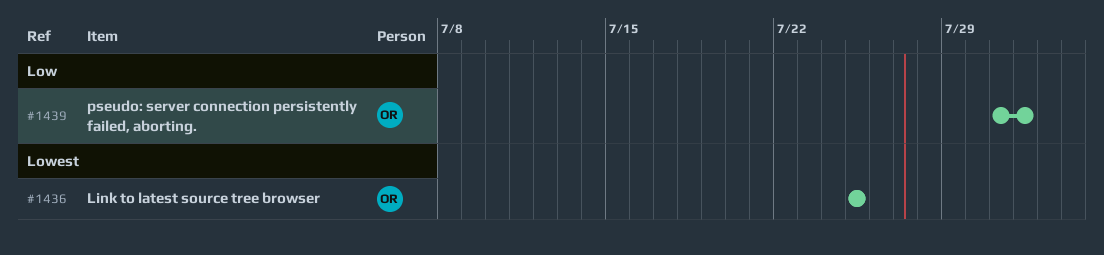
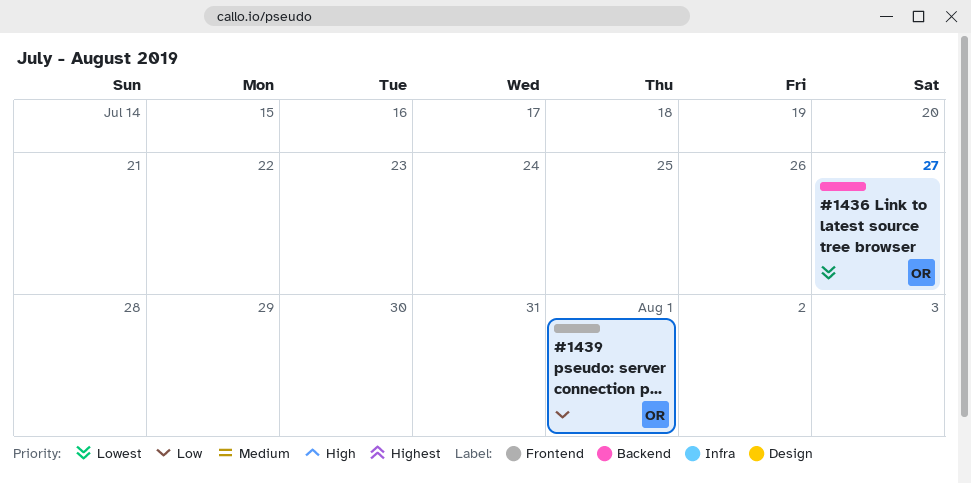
#1436, due: Jul 25 -> Jul 27

